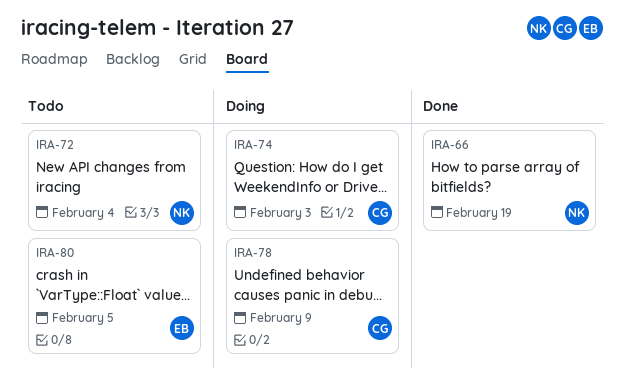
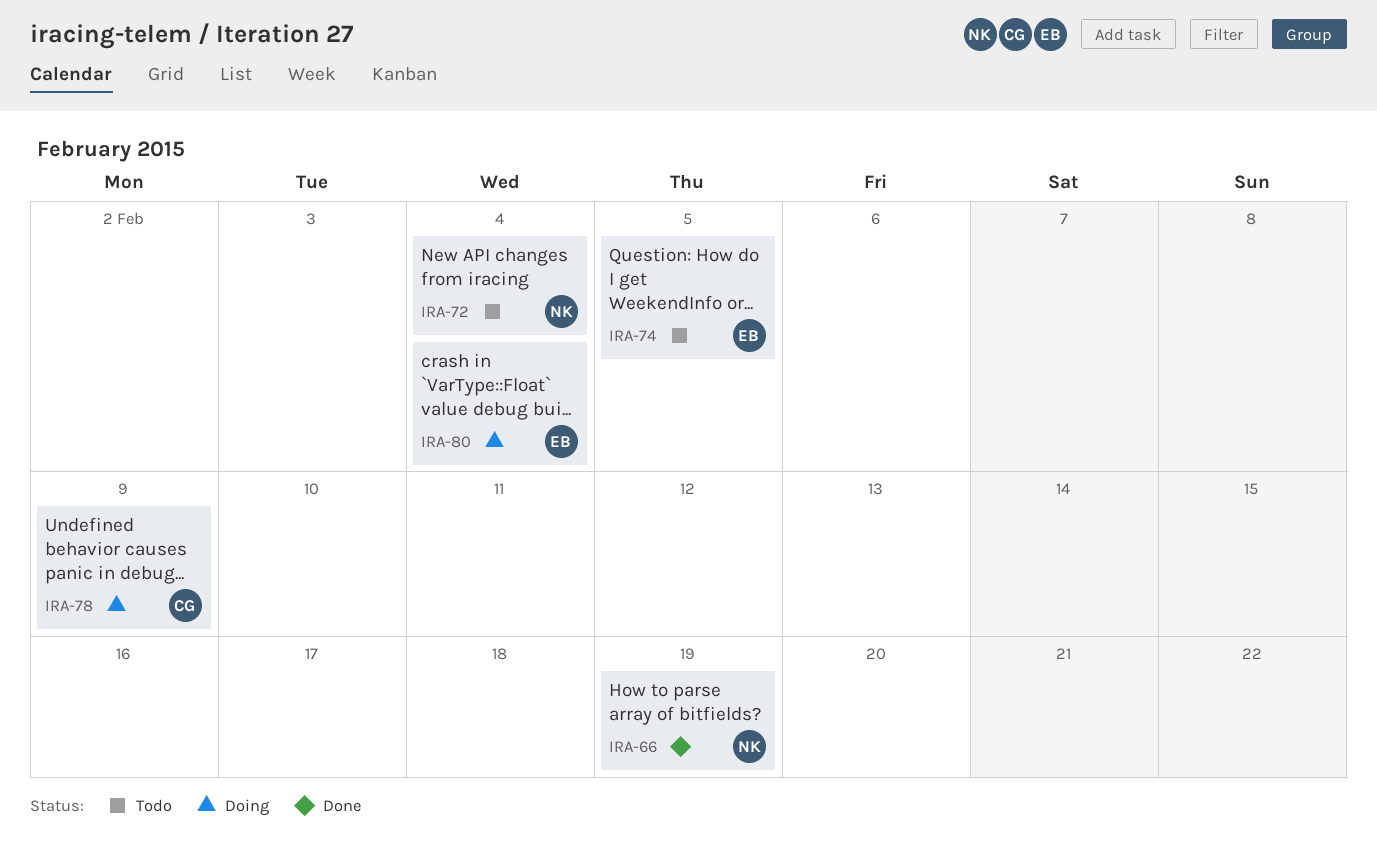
IRA-74, status: Doing -> Todo
IRA-74, owner: CG -> EB
IRA-74, due: Feb 3 -> Feb 5
IRA-80, status: Todo -> Doing
IRA-80, due: Feb 5 -> Feb 4

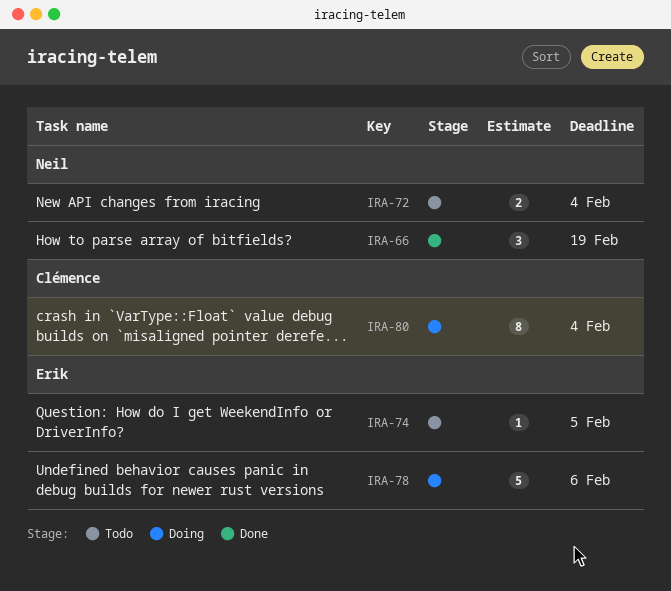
IRA-78, owner: Clémence -> Erik
IRA-78, due: Feb 9 -> Feb 6
IRA-80, owner: Erik -> Clémence

